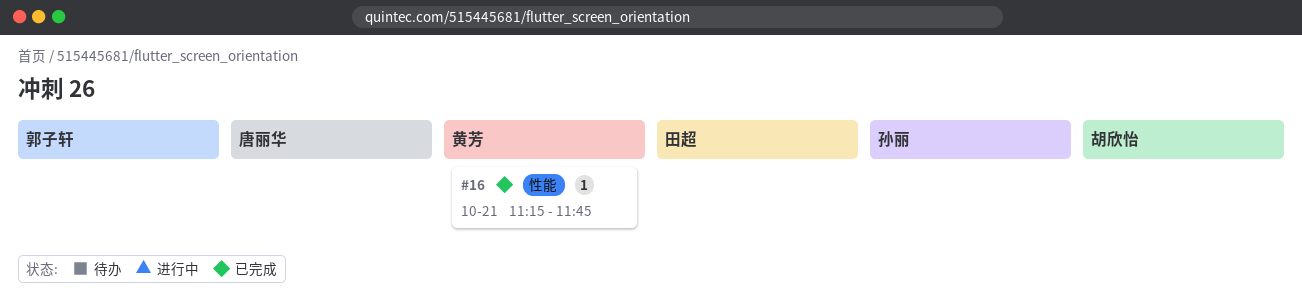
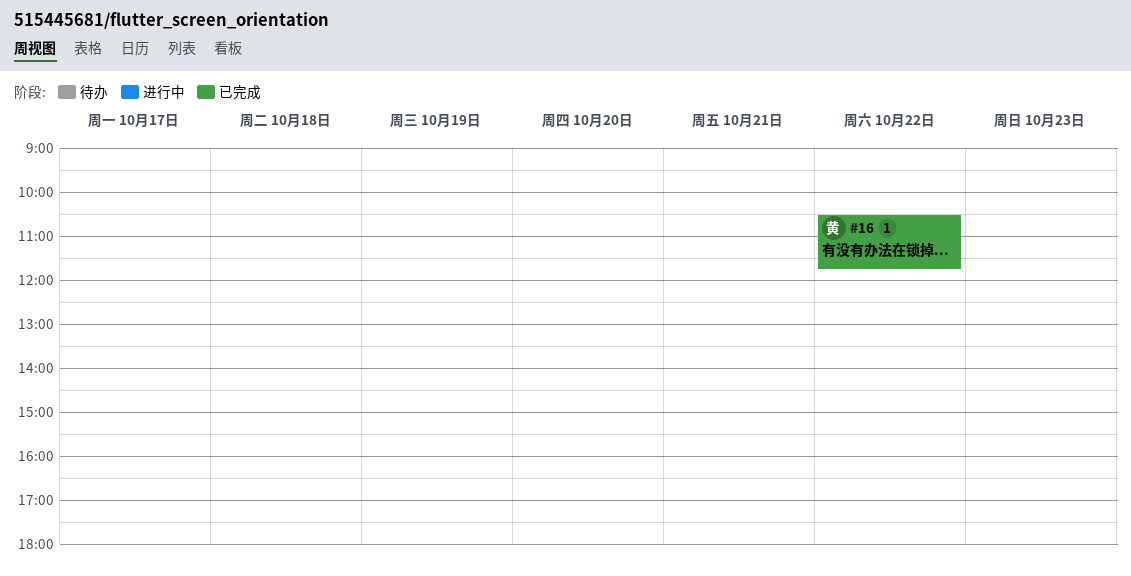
#16, day: Oct 21 -> Oct 22
#16, begins: 11:15 -> 10:30

